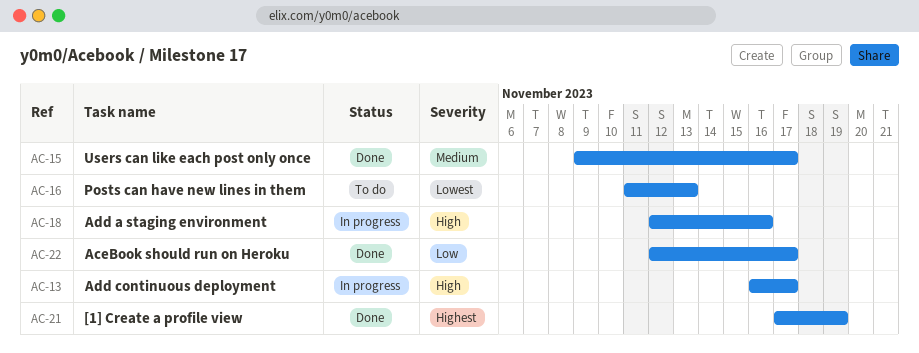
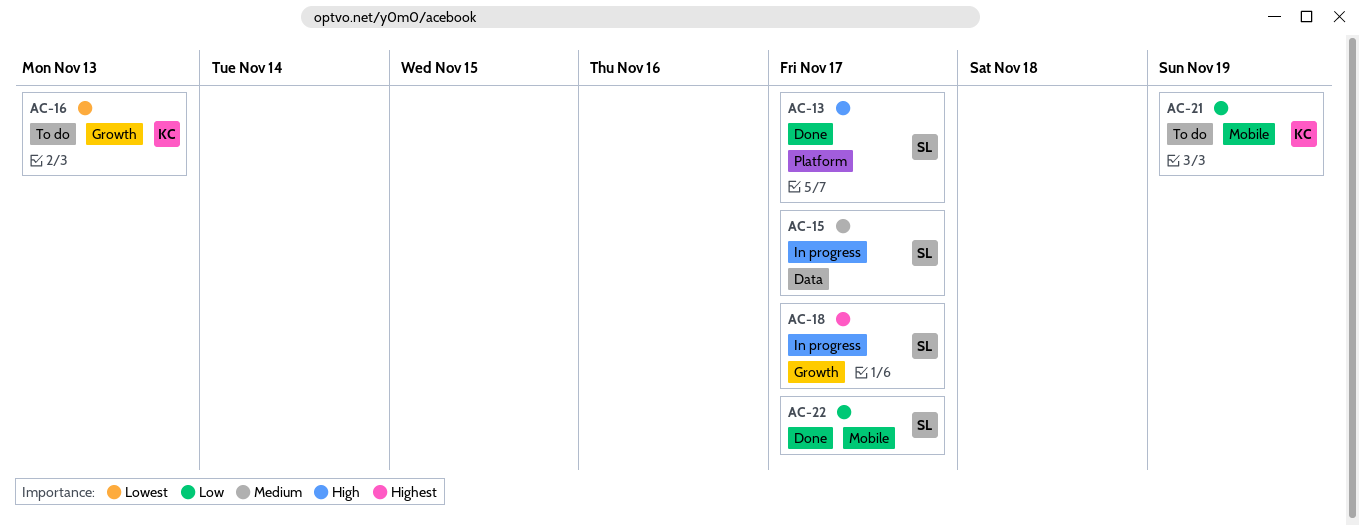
AC-13, status: In progress -> Done
AC-15, status: Done -> In progress
AC-18, priority: High -> Highest
AC-18, due: Nov 16 -> Nov 17
AC-21, status: Done -> To do
AC-21, priority: Highest -> Low

